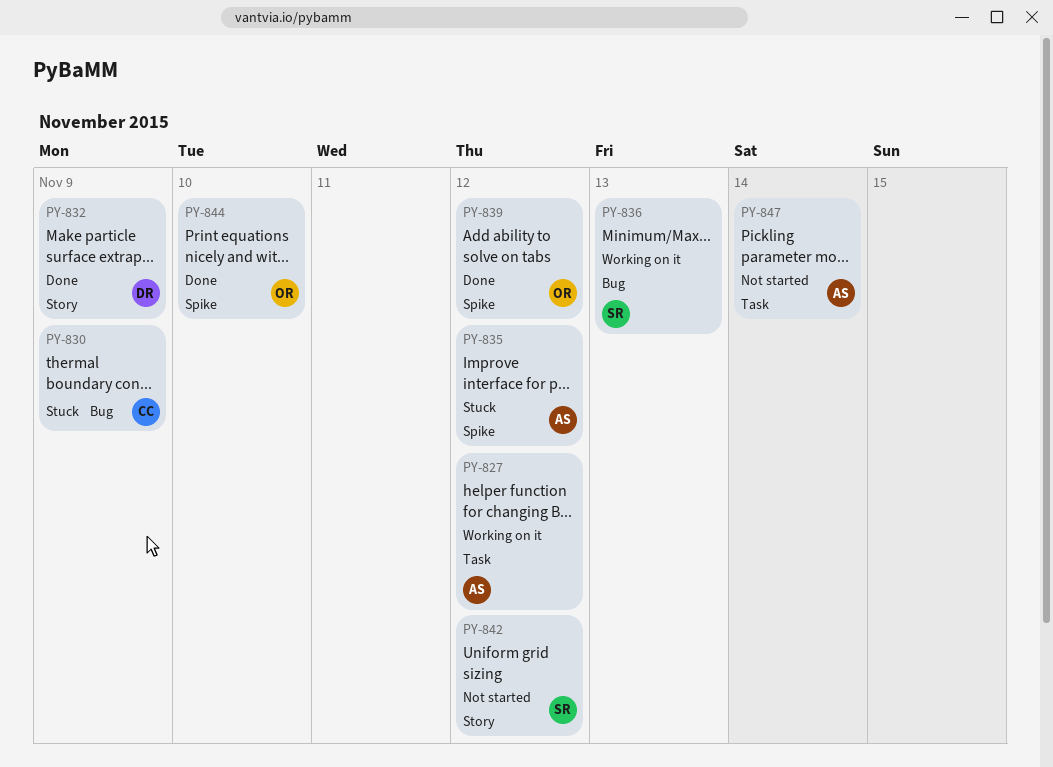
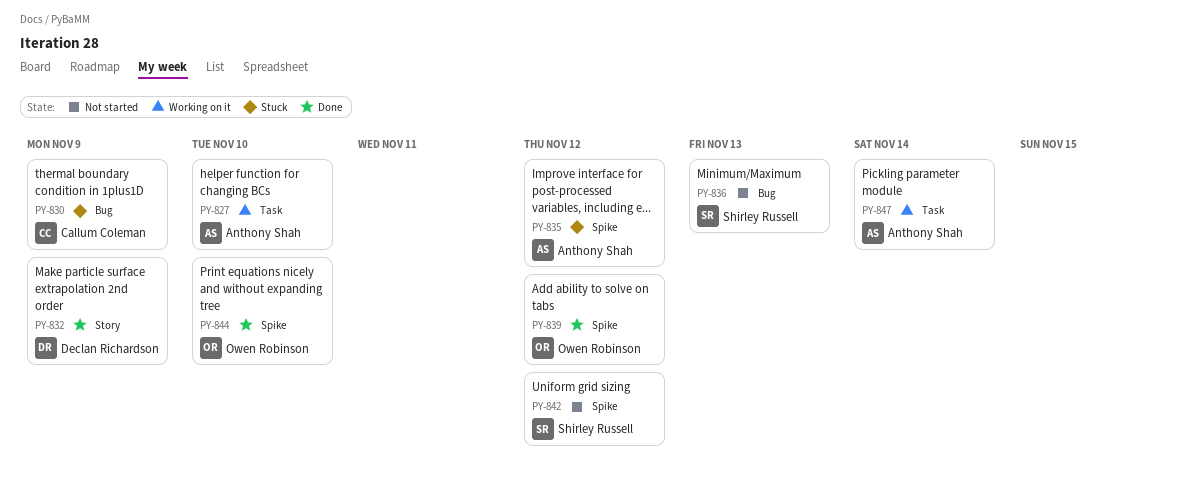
PY-827, due: Nov 12 -> Nov 10
PY-836, status: Working on it -> Not started
PY-842, label: Story -> Spike
PY-847, status: Not started -> Working on it

